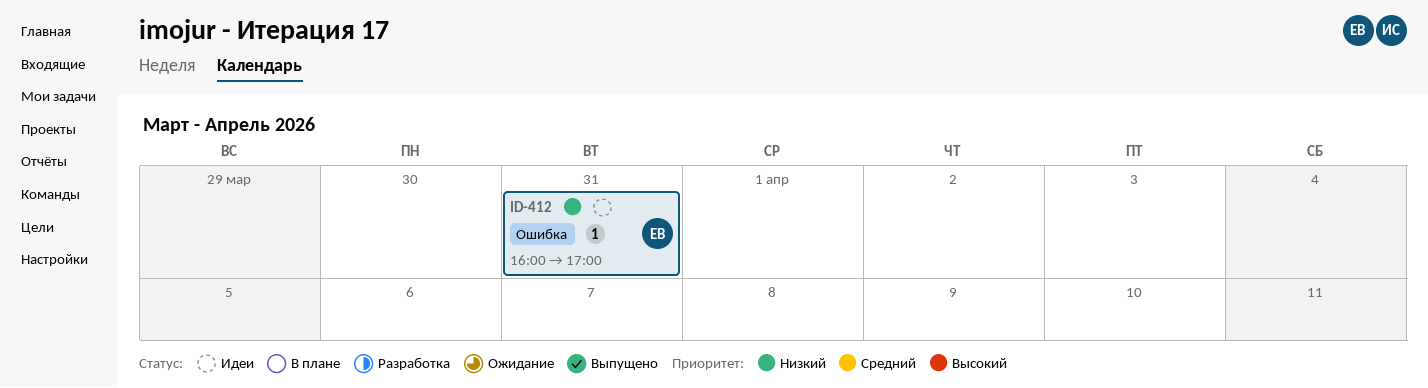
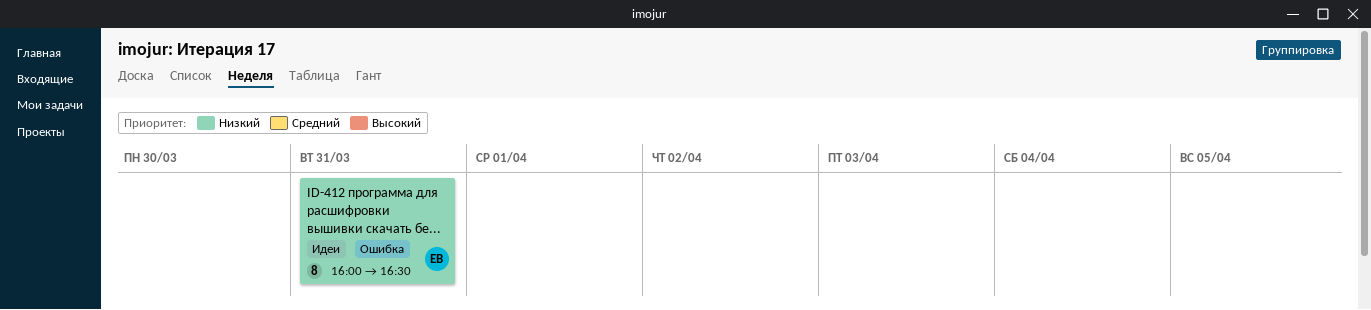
ID-412, estimate: 1 -> 8
ID-412, ends: 17:00 -> 16:30

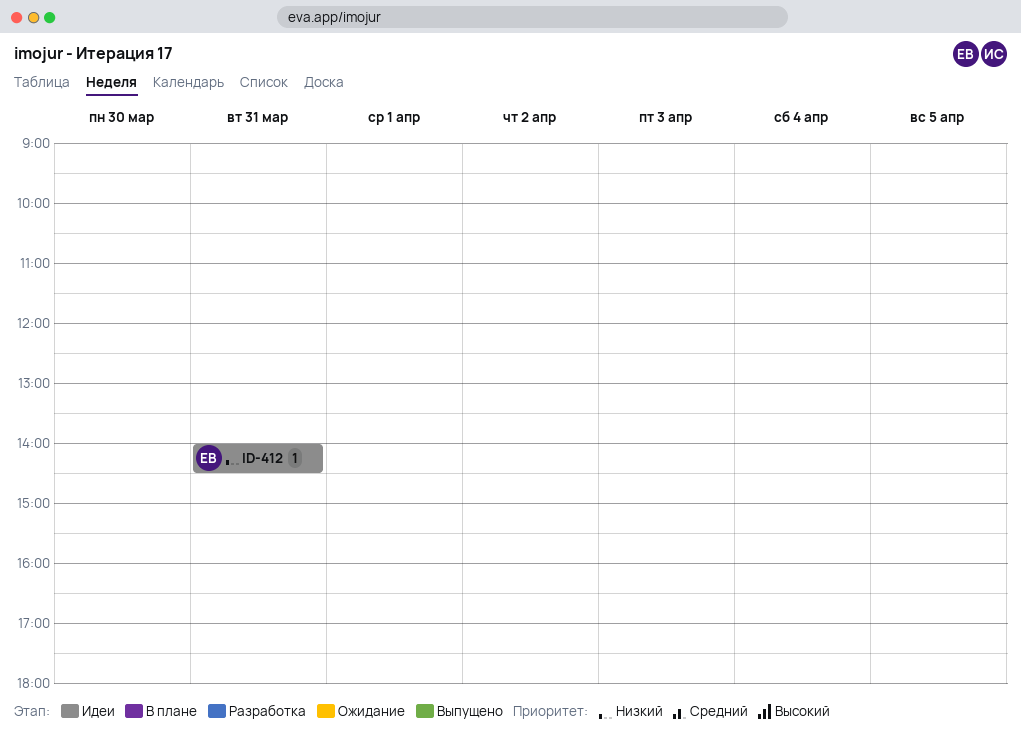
ID-412, estimate: 8 -> 1
ID-412, begins: 16:00 -> 14:00
ID-412, ends: 16:30 -> 14:30

